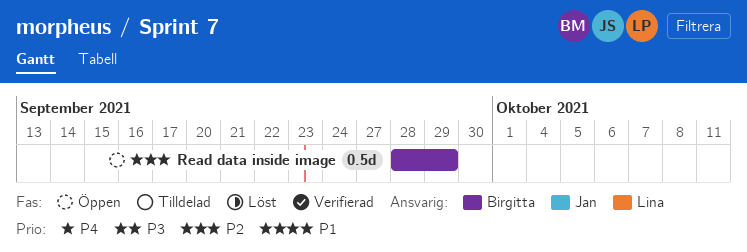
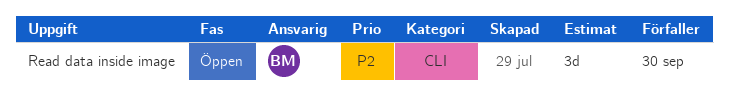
Read data inside image, estimate: 0.5d -> 3d
Read data inside image, due: Sep 29 -> Sep 30

